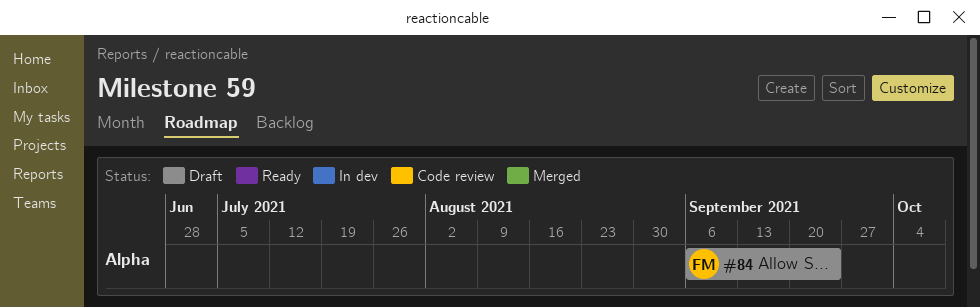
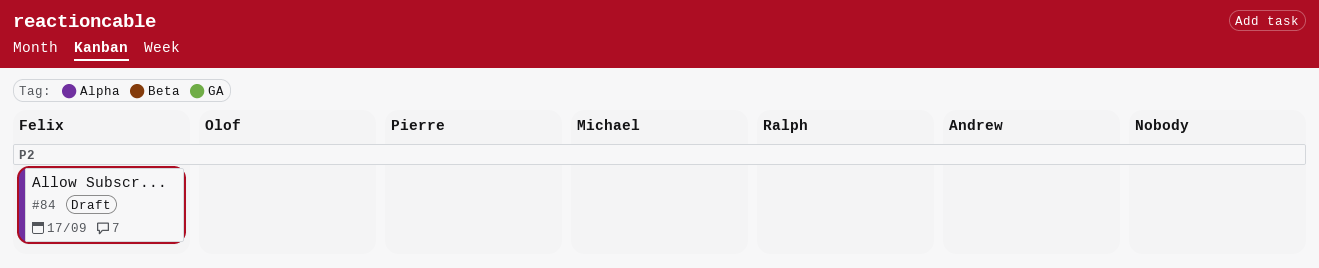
#84, due: Sep 24 -> Sep 17

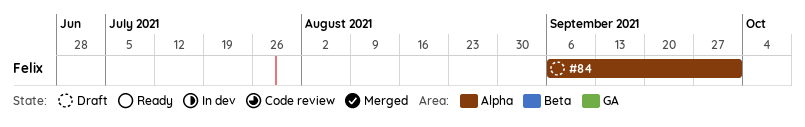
#84, due: Sep 17 -> Oct 1

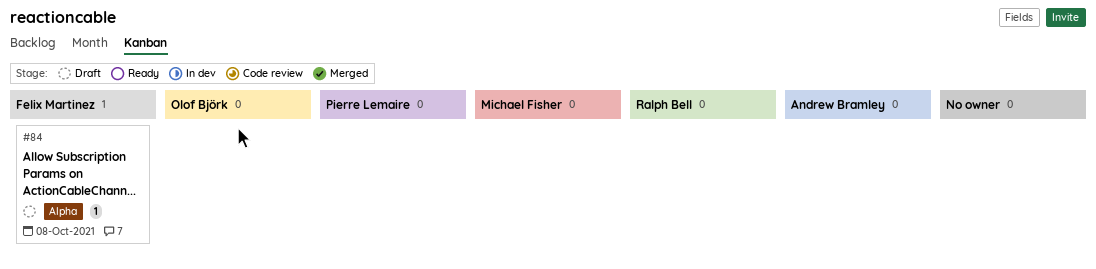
#84, due: Oct 1 -> Oct 8

